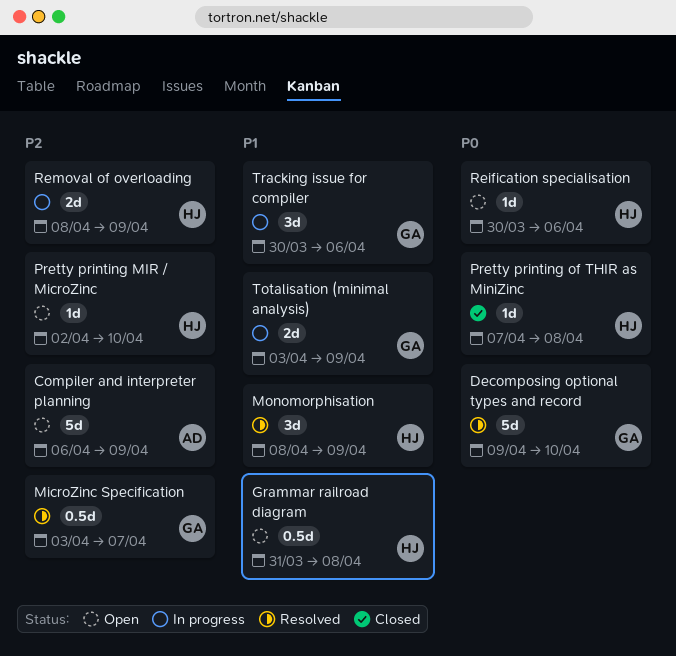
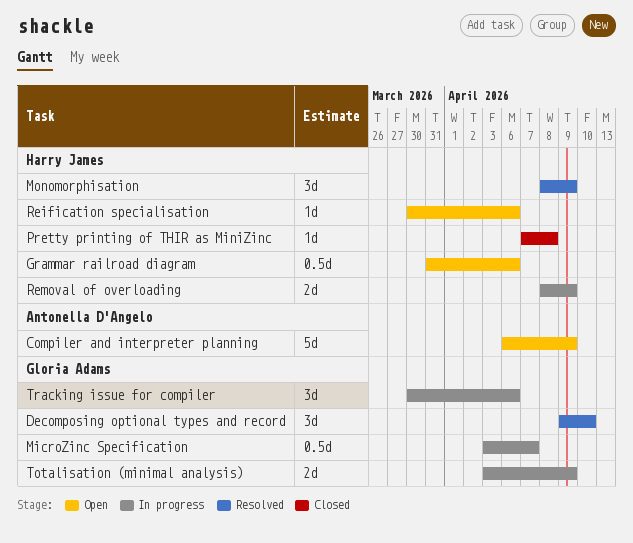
Decomposing optional types and record, estimate: 5d -> 3d
Grammar railroad diagram, due: Apr 8 -> Apr 6
MicroZinc Specification, status: Resolved -> In progress
Pretty printing MIR / MicroZinc: present -> none

